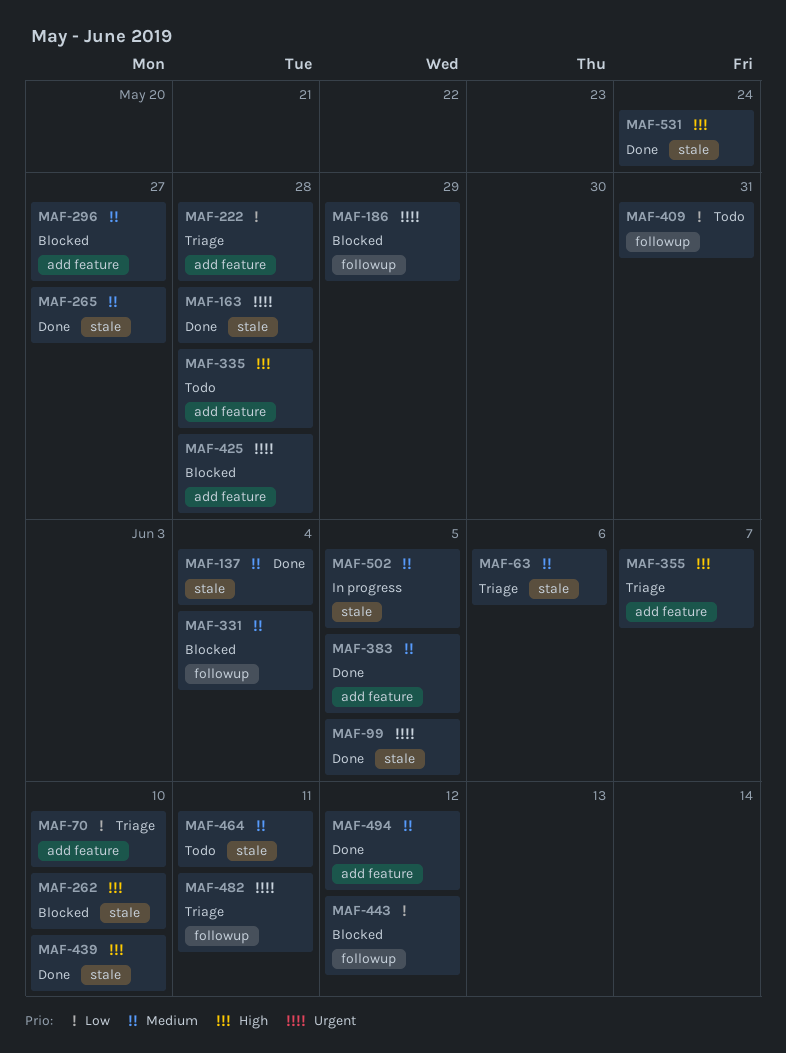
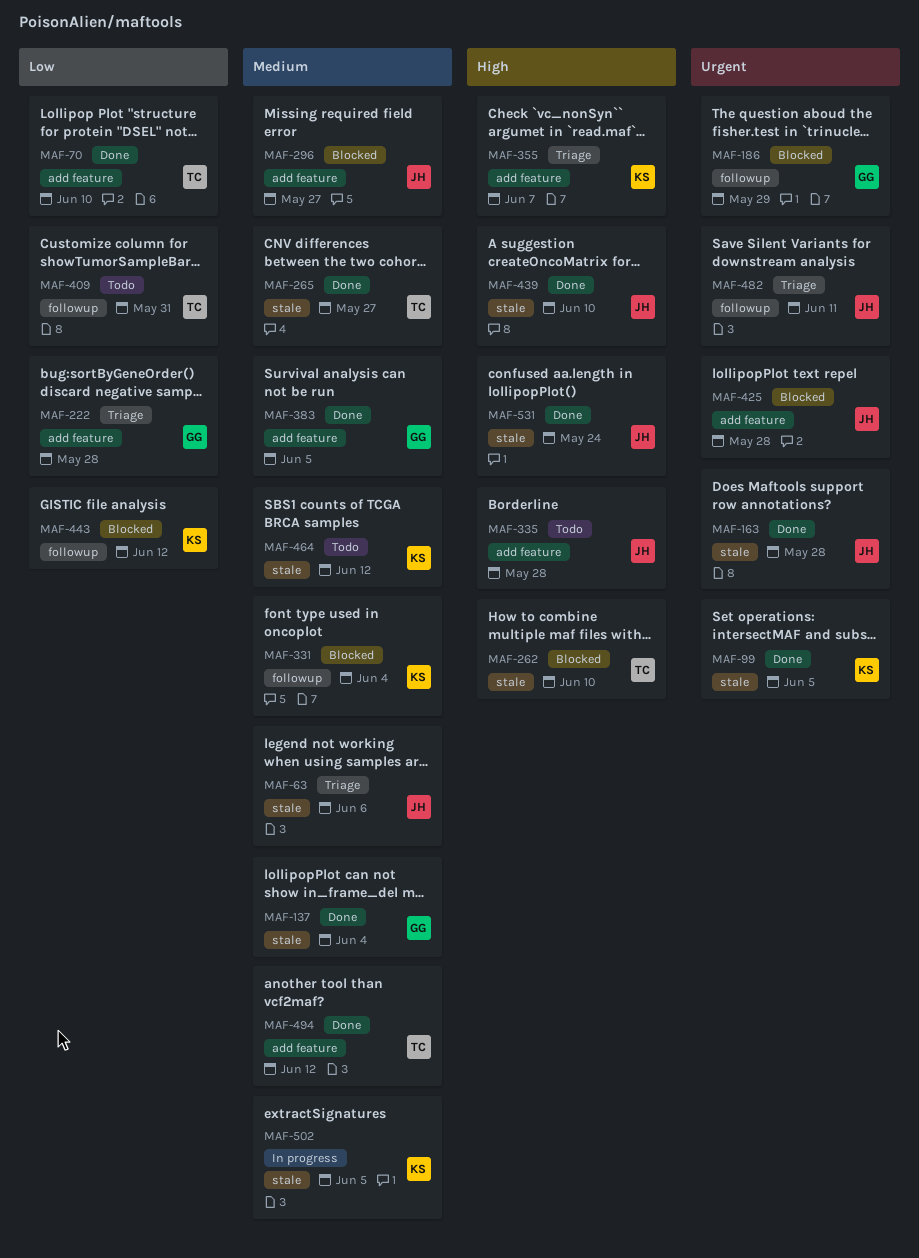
MAF-70, status: Triage -> Done
MAF-464, due: Jun 11 -> Jun 12

